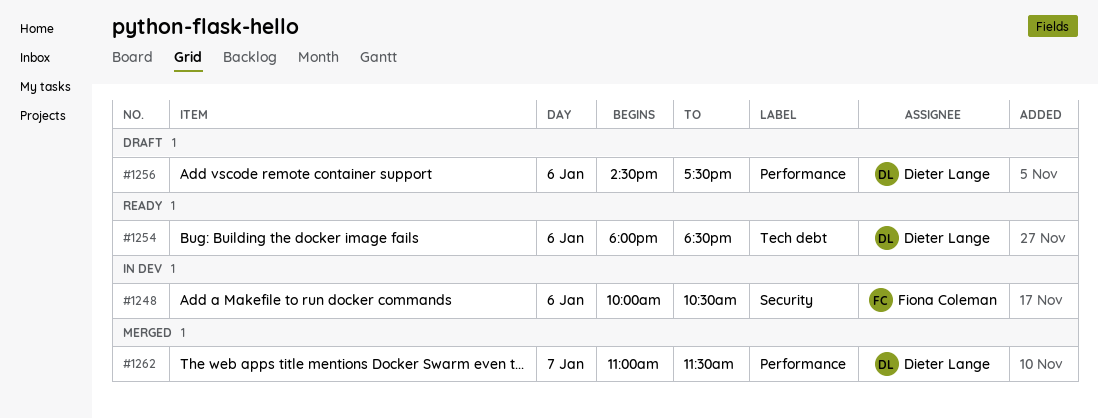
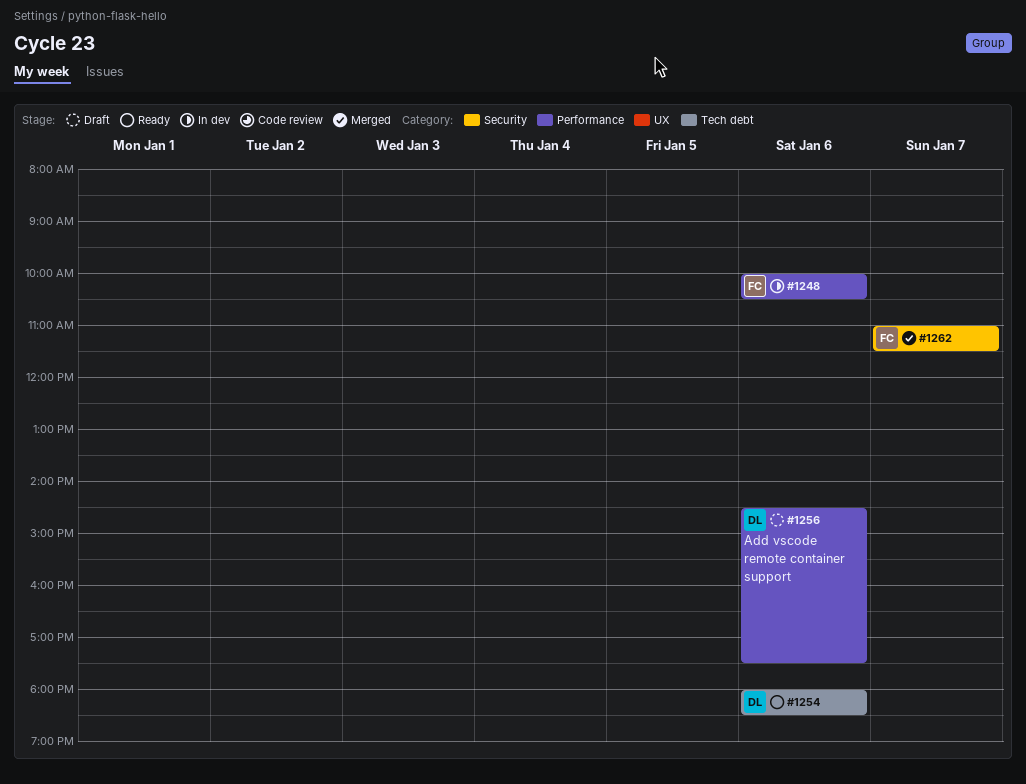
#1248, label: Security -> Performance
#1262, owner: Dieter Lange -> Fiona Coleman
#1262, label: Performance -> Security

